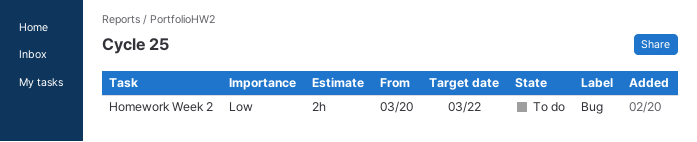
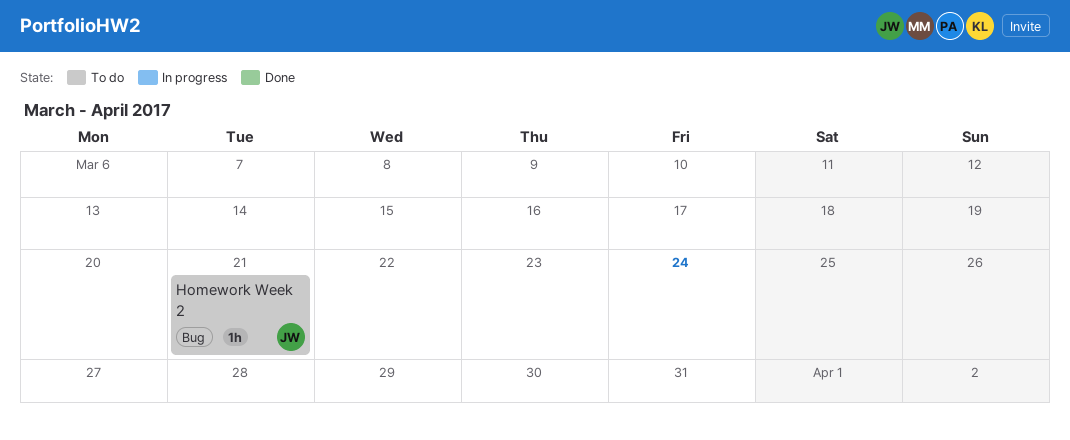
Homework Week 2, estimate: 2h -> 1h
Homework Week 2, due: Mar 22 -> Mar 21

